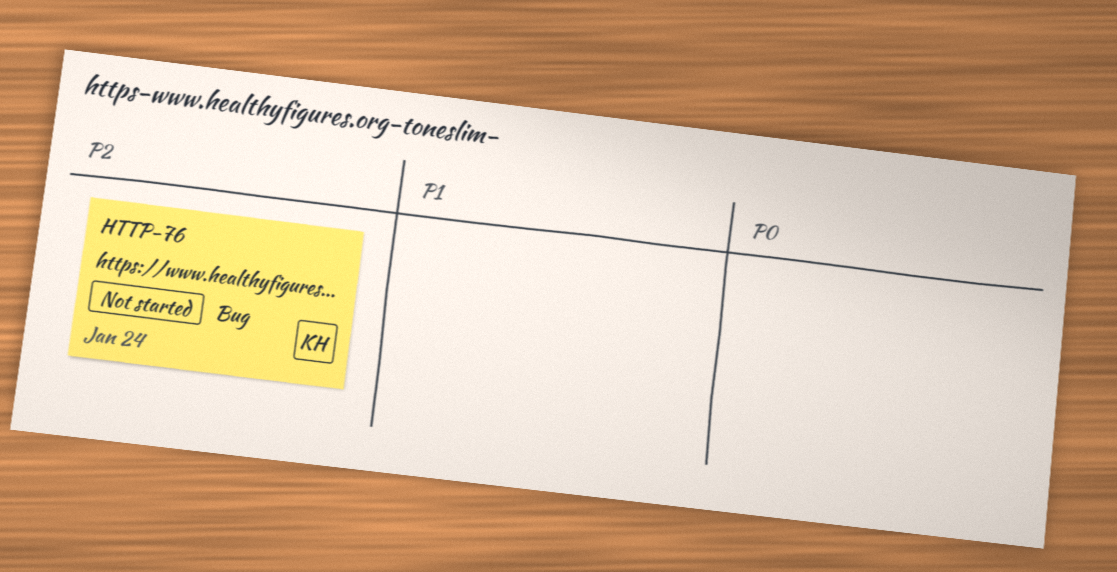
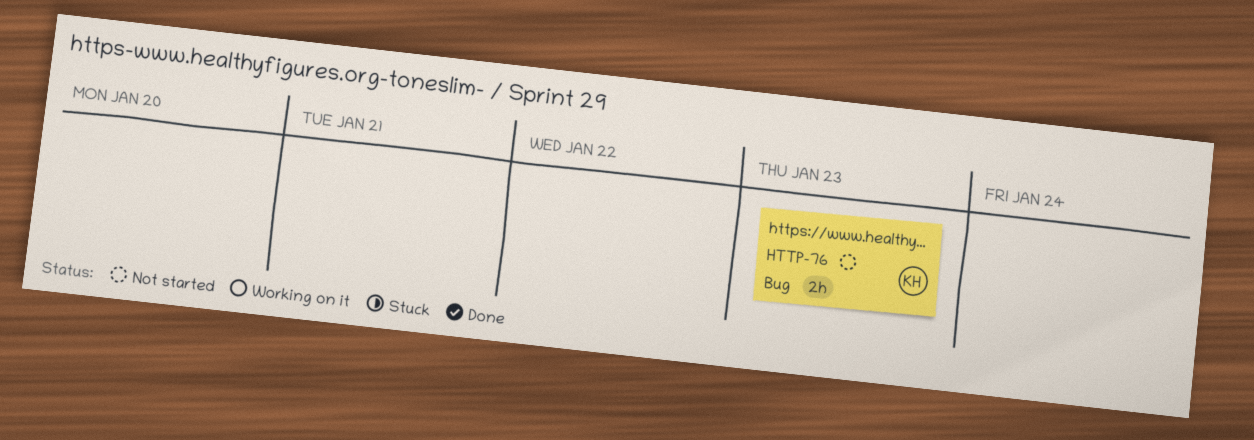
HTTP-76, due: Jan 24 -> Jan 23

